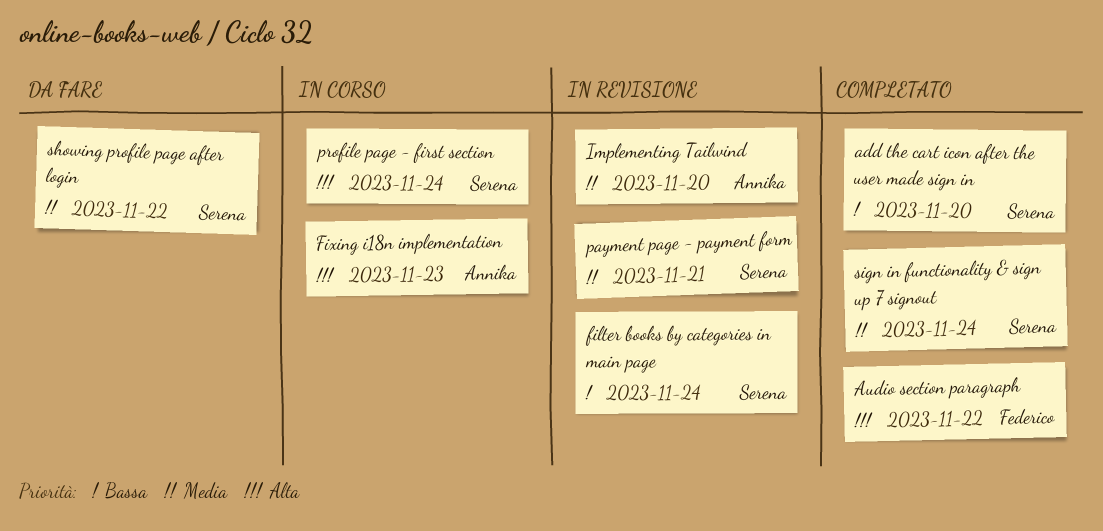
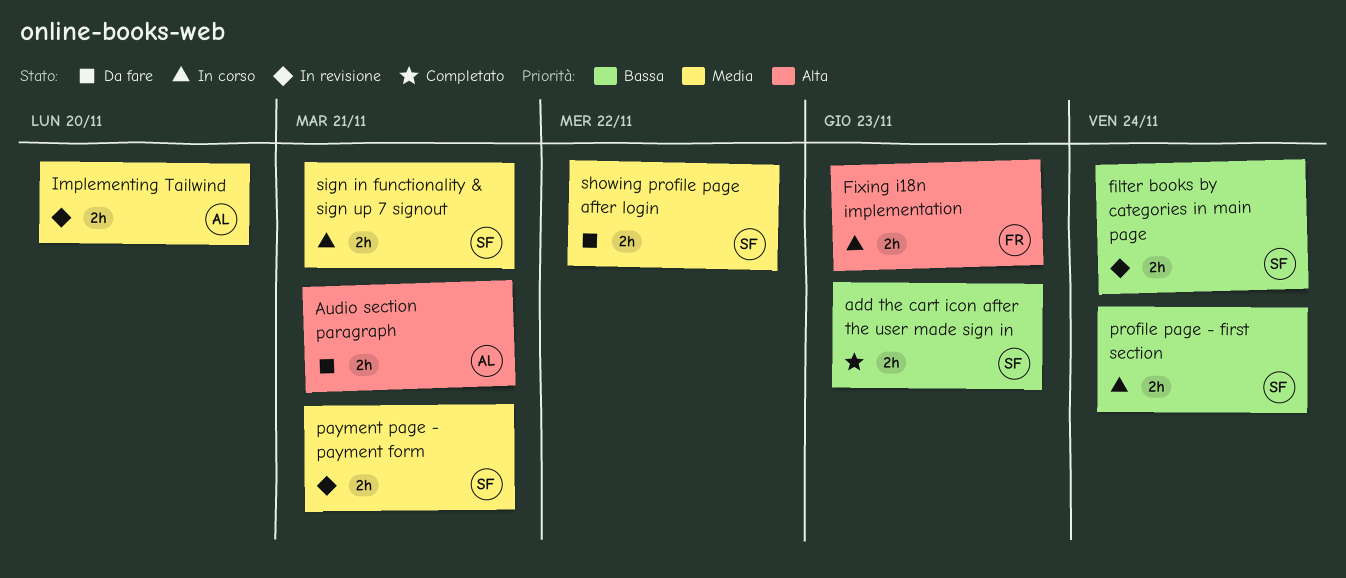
add the cart icon after the user made sign in, due: Nov 20 -> Nov 23
Audio section paragraph, status: Completato -> Da fare
Audio section paragraph, owner: Federico -> Annika
Audio section paragraph, due: Nov 22 -> Nov 21
Fixing i18n implementation, owner: Annika -> Federico
profile page - first section, priority: Alta -> Bassa
sign in functionality & sign up 7 signout, status: Completato -> In corso
sign in functionality & sign up 7 signout, due: Nov 24 -> Nov 21

